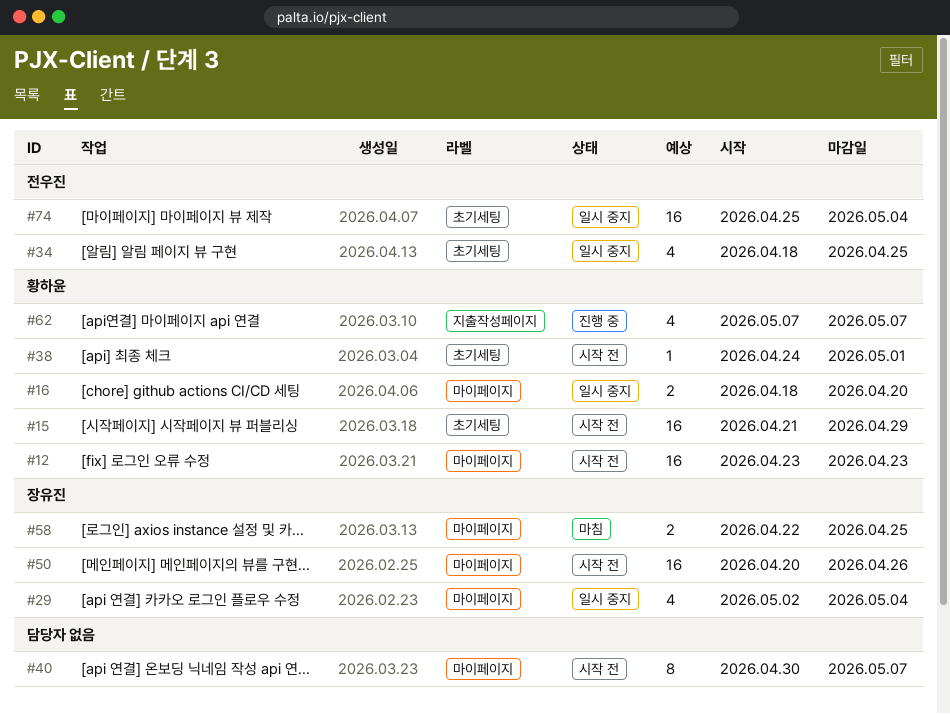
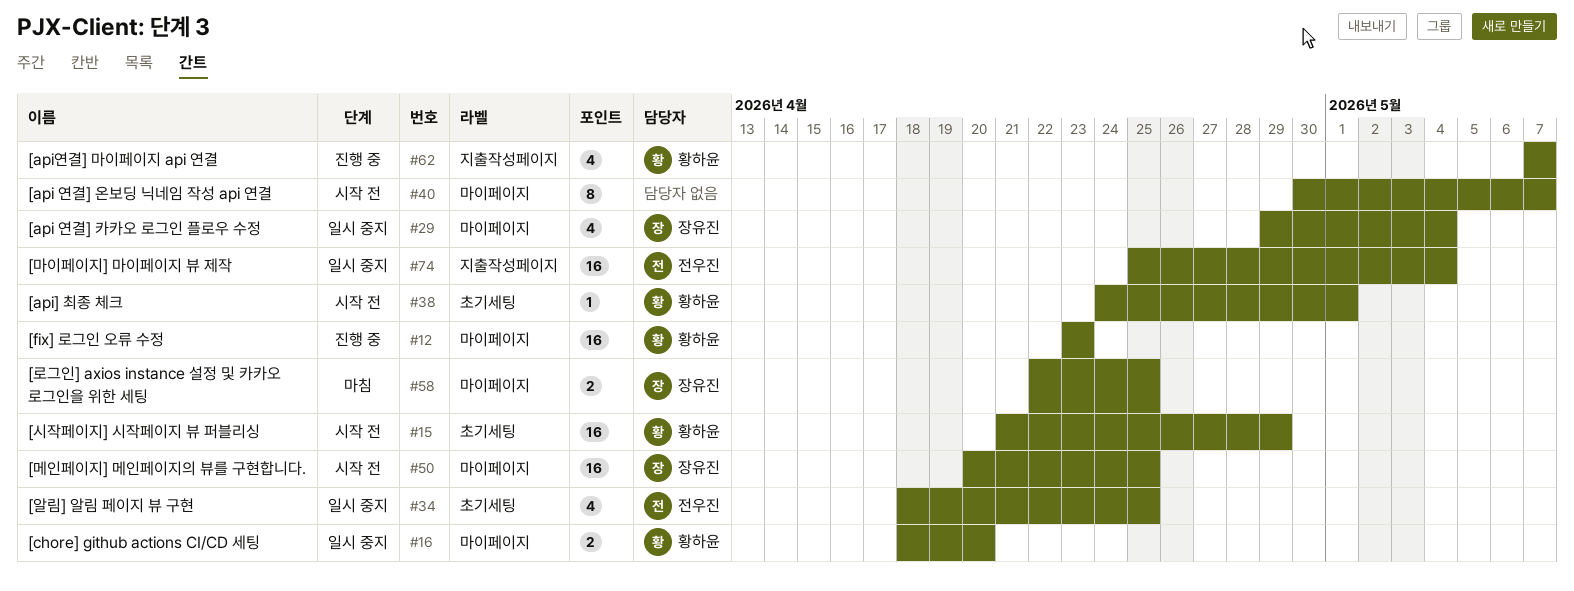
#12, status: 시작 전 -> 진행 중
#29, start: May 2 -> Apr 29
#50, due: Apr 26 -> Apr 25
#74, label: 초기세팅 -> 지출작성페이지

